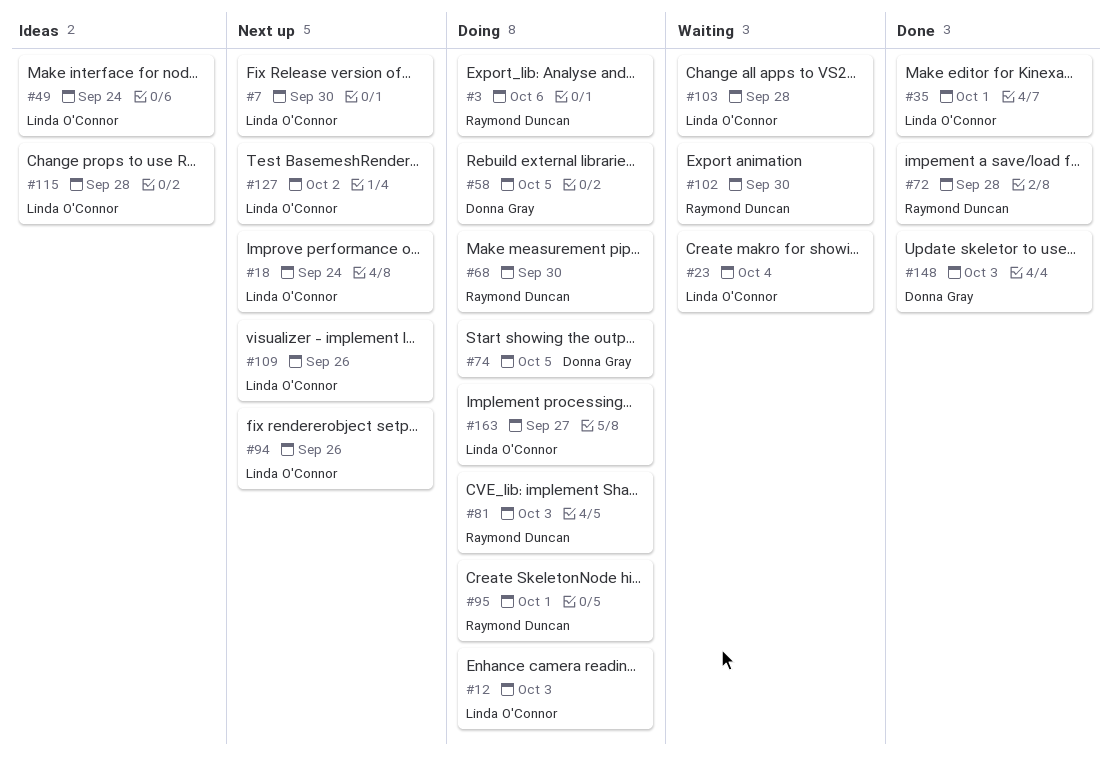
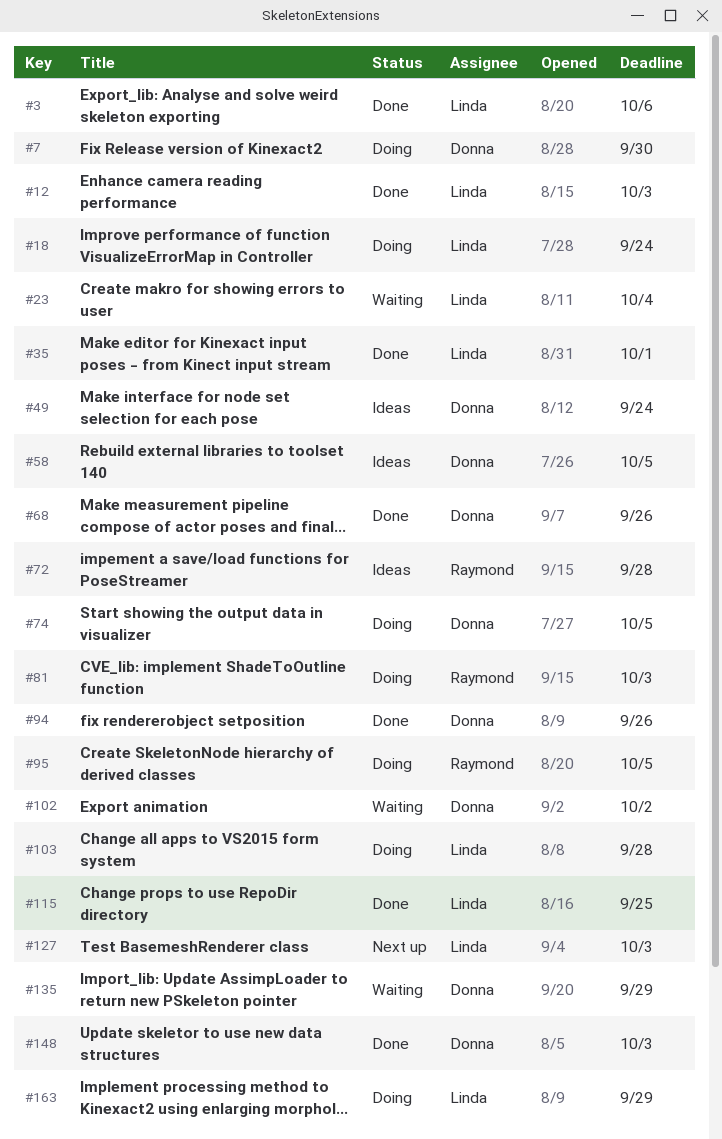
#3, status: Doing -> Done
#3, owner: Raymond Duncan -> Linda O'Connor
#7, status: Next up -> Doing
#7, owner: Linda O'Connor -> Donna Gray
#12, status: Doing -> Done
#18, status: Next up -> Doing
#49, owner: Linda O'Connor -> Donna Gray
#58, status: Doing -> Ideas
#68, status: Doing -> Done
#68, owner: Raymond Duncan -> Donna Gray
#68, due: Sep 30 -> Sep 26
#72, status: Done -> Ideas
#94, status: Next up -> Done
#94, owner: Linda O'Connor -> Donna Gray
#95, due: Oct 1 -> Oct 5
#102, owner: Raymond Duncan -> Donna Gray
#102, due: Sep 30 -> Oct 2
#103, status: Waiting -> Doing
#109: present -> none
#115, status: Ideas -> Done
#115, due: Sep 28 -> Sep 25
#127, due: Oct 2 -> Oct 3
#135: none -> present
#163, due: Sep 27 -> Sep 29

